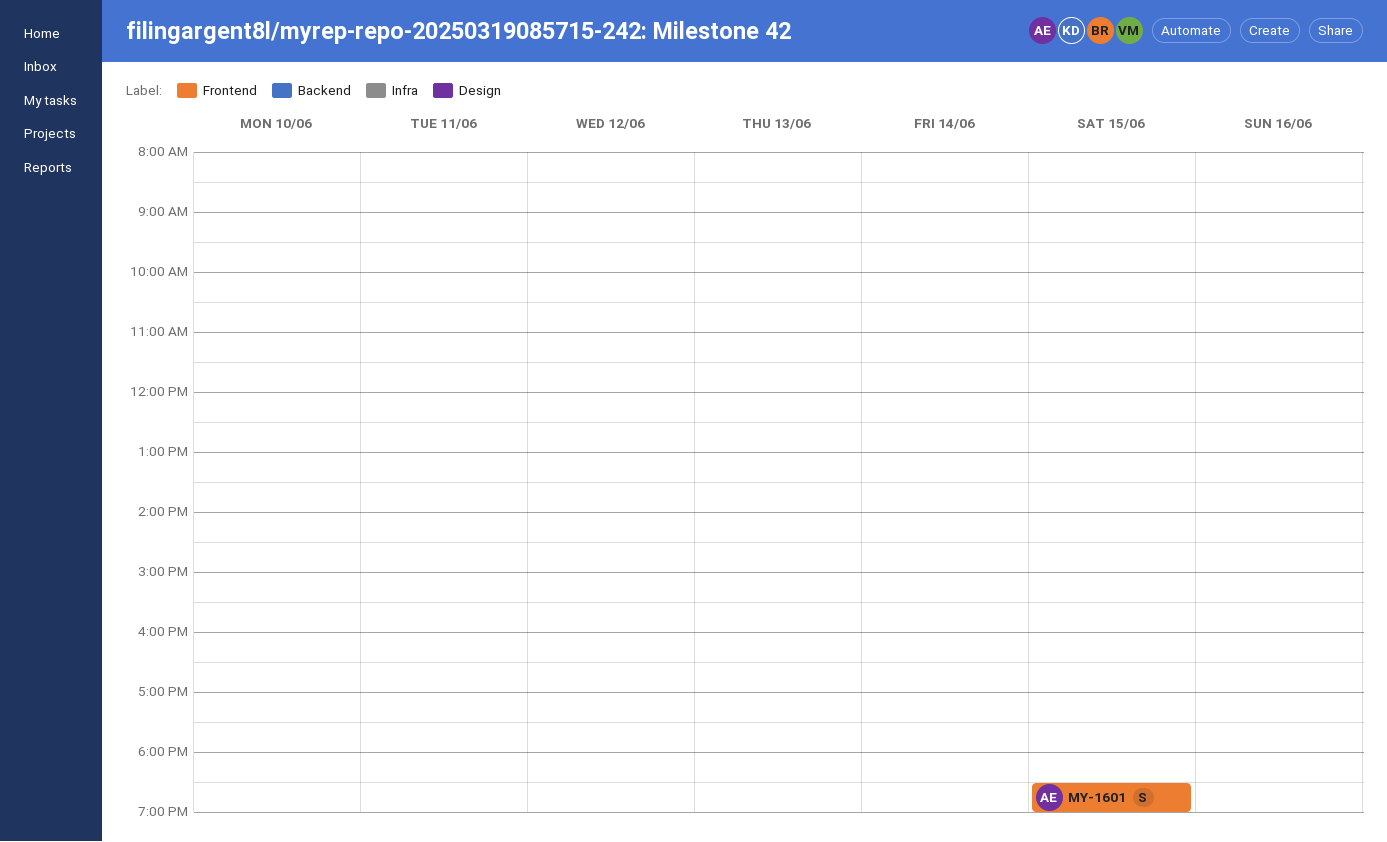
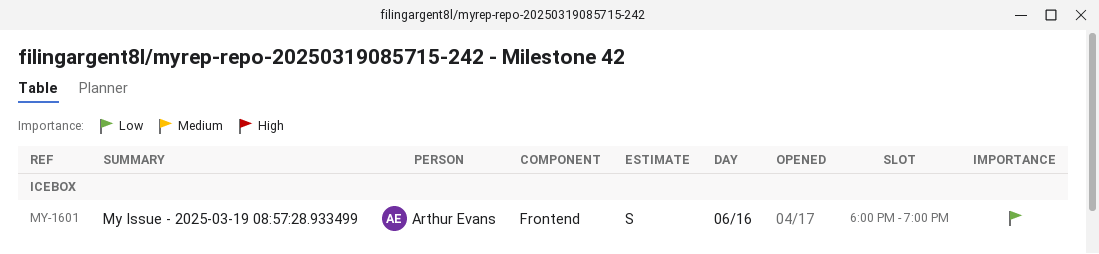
MY-1601, day: Jun 15 -> Jun 16
MY-1601, begins: 18:30 -> 18:00

